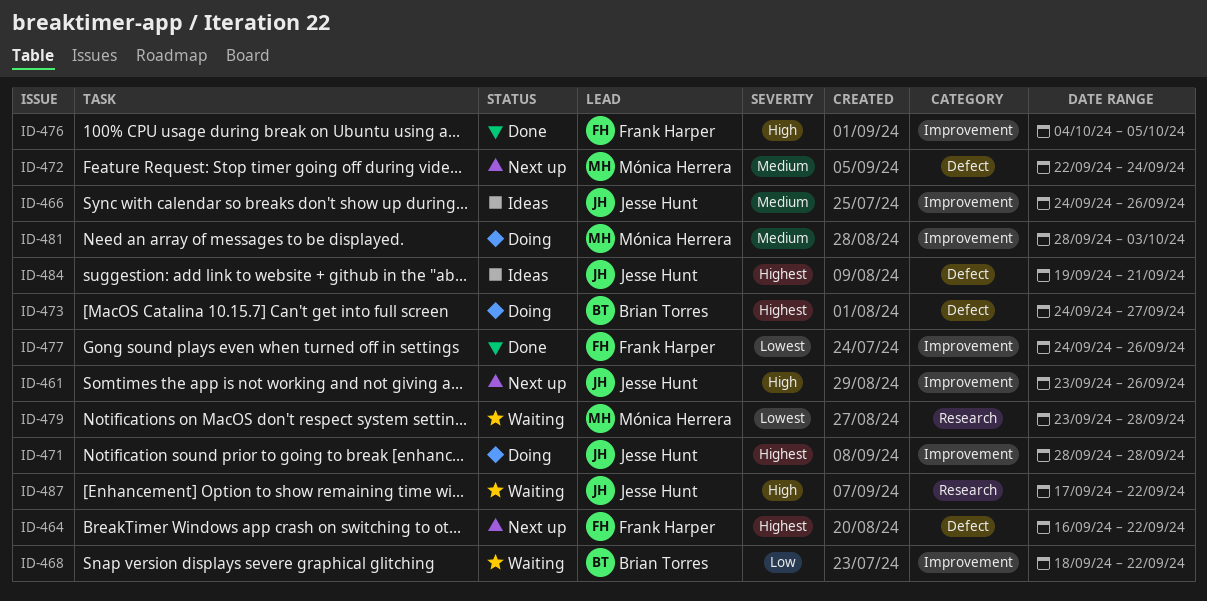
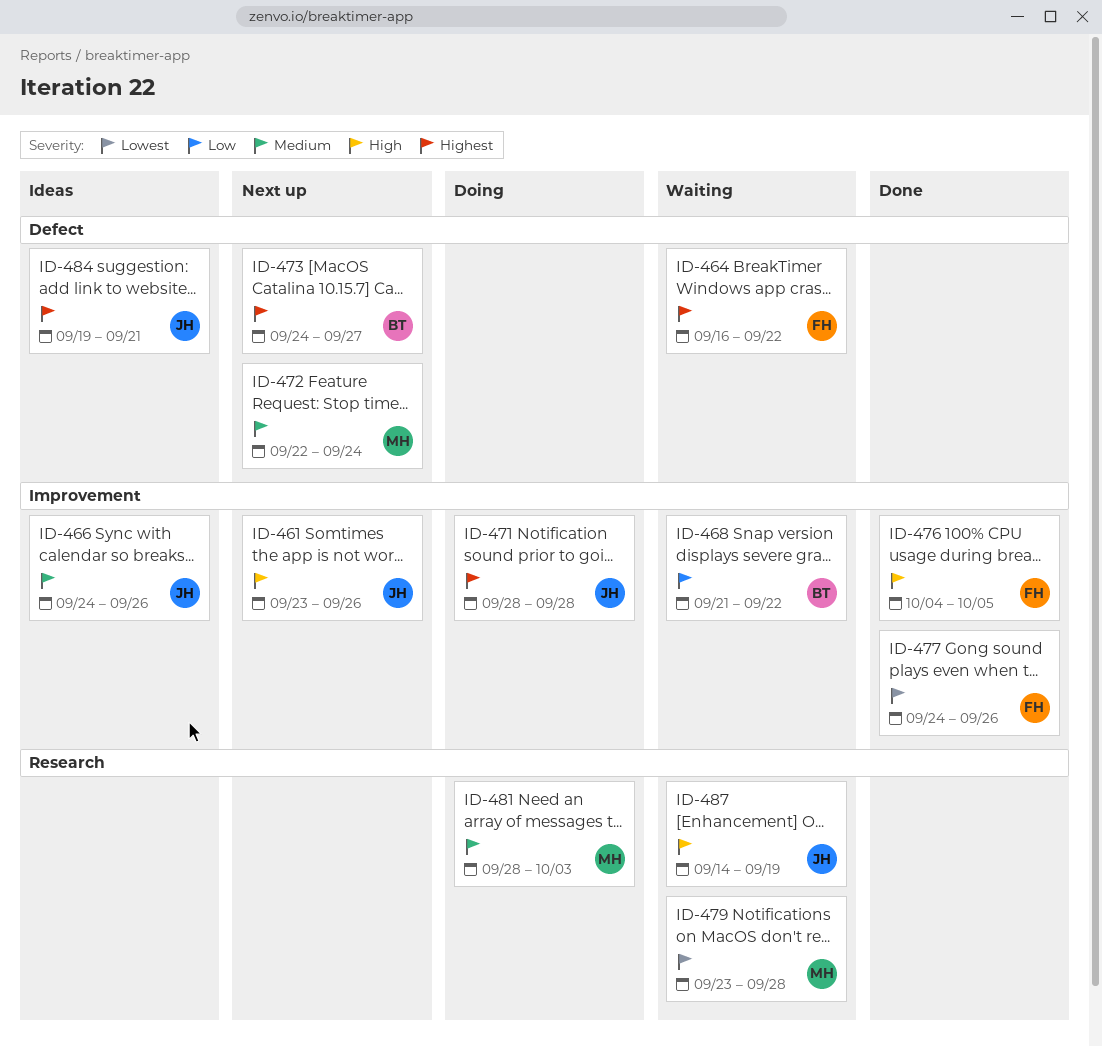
ID-464, status: Next up -> Waiting
ID-468, start: Sep 18 -> Sep 21
ID-473, status: Doing -> Next up
ID-481, label: Improvement -> Research
ID-487, start: Sep 17 -> Sep 14
ID-487, due: Sep 22 -> Sep 19

